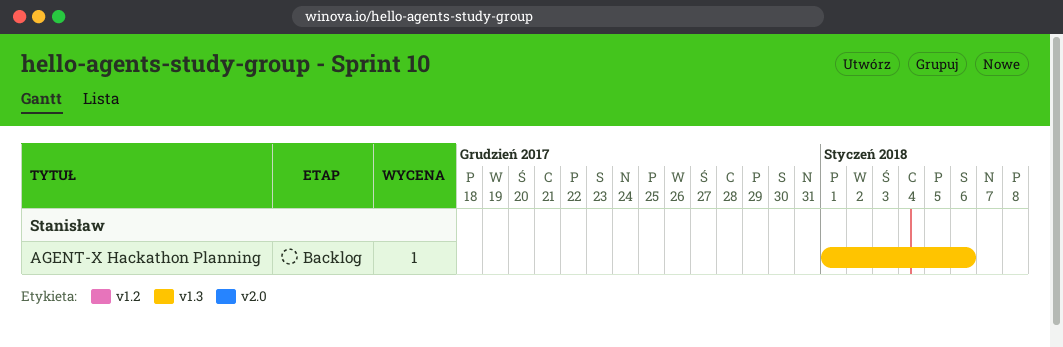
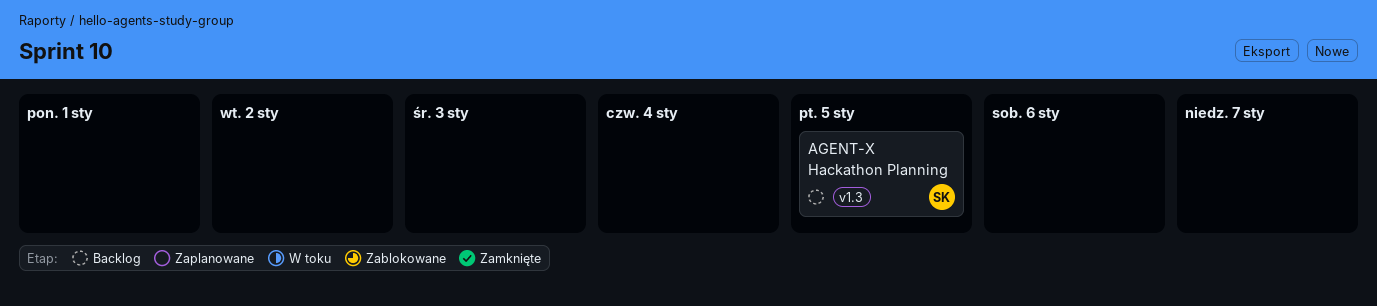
AGENT-X Hackathon Planning, due: Jan 6 -> Jan 5

